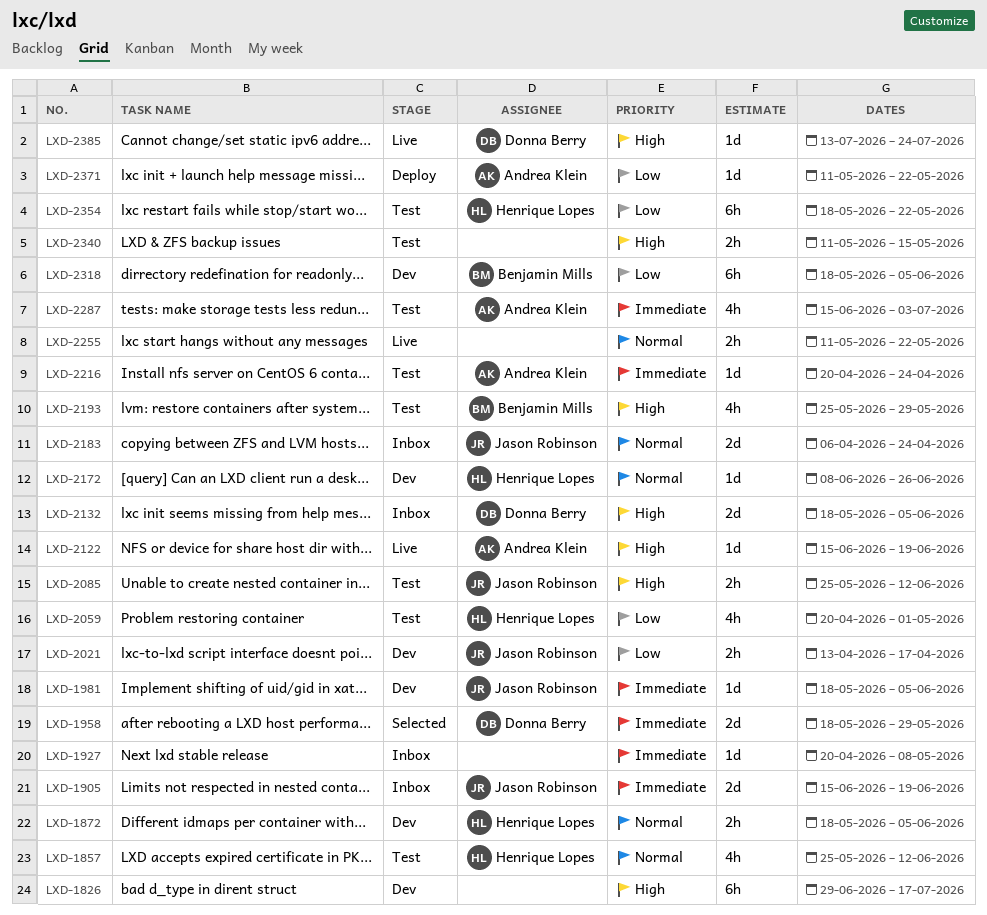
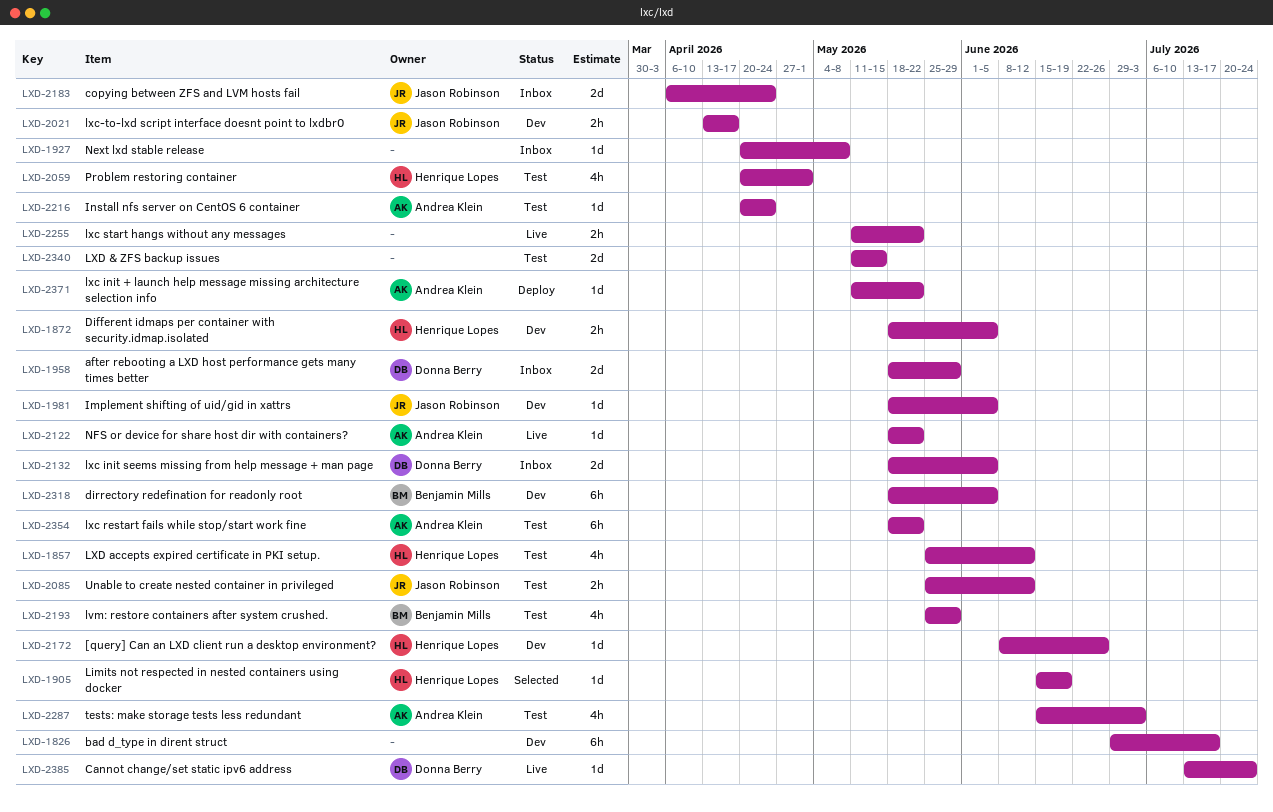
LXD-1905, status: Inbox -> Selected
LXD-1905, owner: Jason Robinson -> Henrique Lopes
LXD-1905, estimate: 2d -> 1d
LXD-1958, status: Selected -> Inbox
LXD-2122, start: Jun 15 -> May 18
LXD-2122, due: Jun 19 -> May 22
LXD-2340, estimate: 2h -> 2d
LXD-2354, owner: Henrique Lopes -> Andrea Klein

